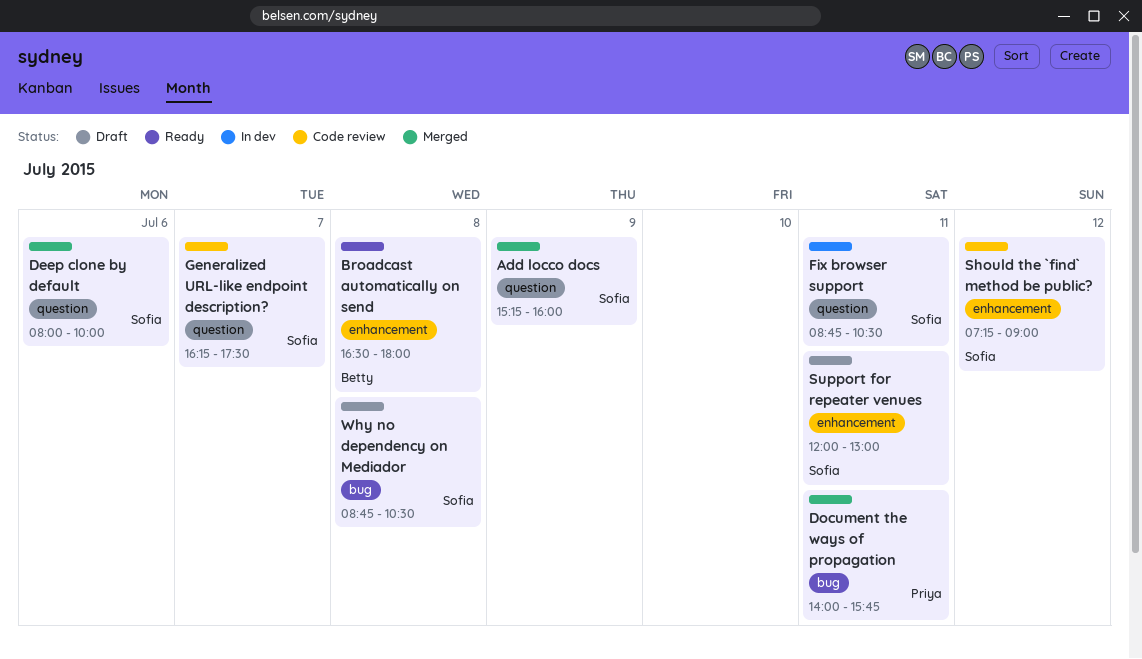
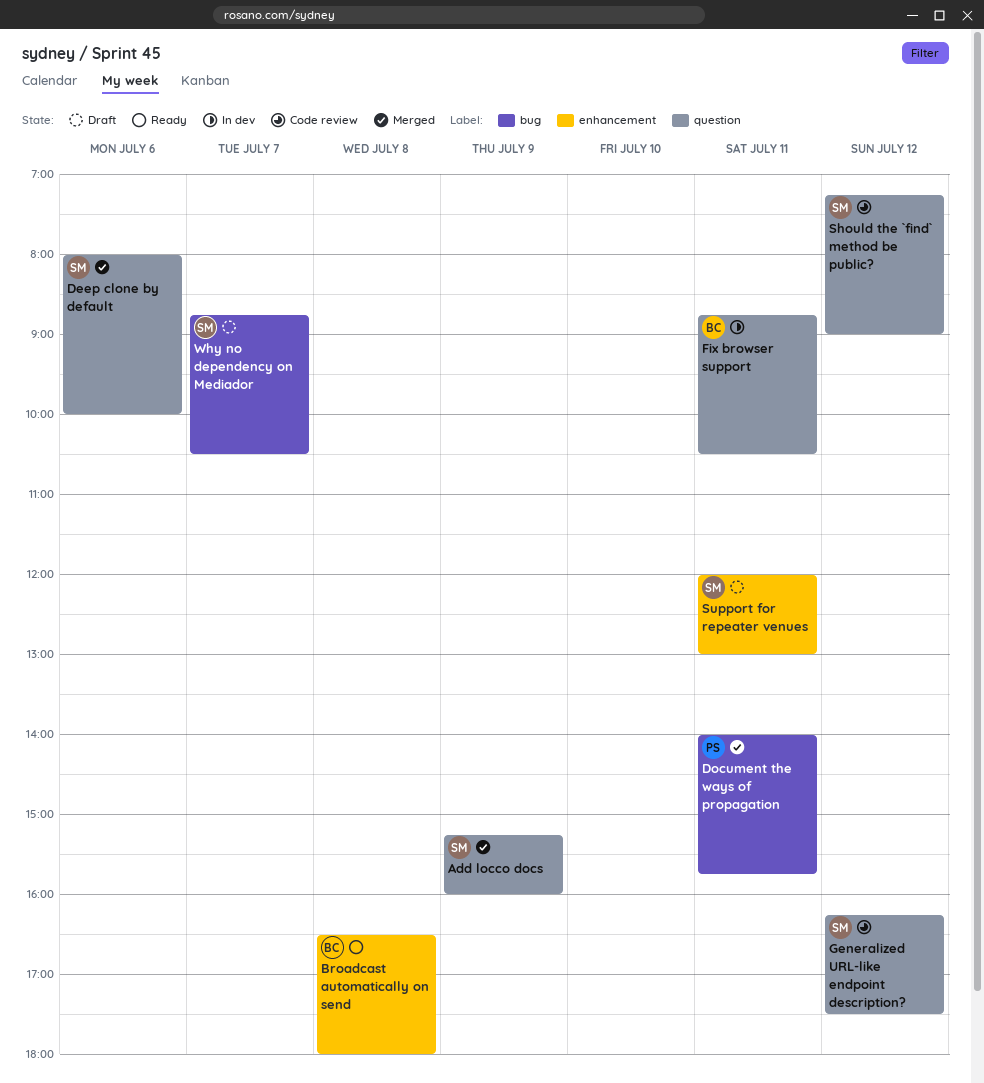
Fix browser support, owner: Sofia -> Betty
Generalized URL-like endpoint description?, day: Jul 7 -> Jul 12
Should the `find` method be public?, label: enhancement -> question
Why no dependency on Mediador, day: Jul 8 -> Jul 7

